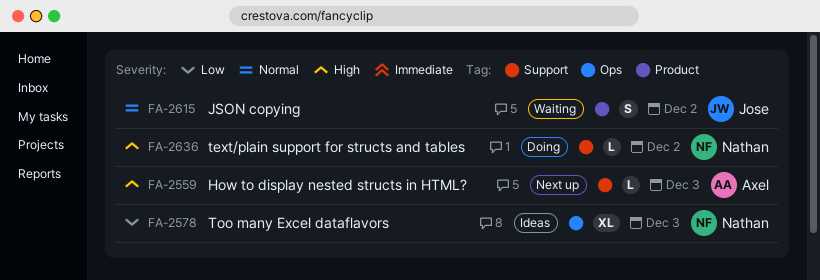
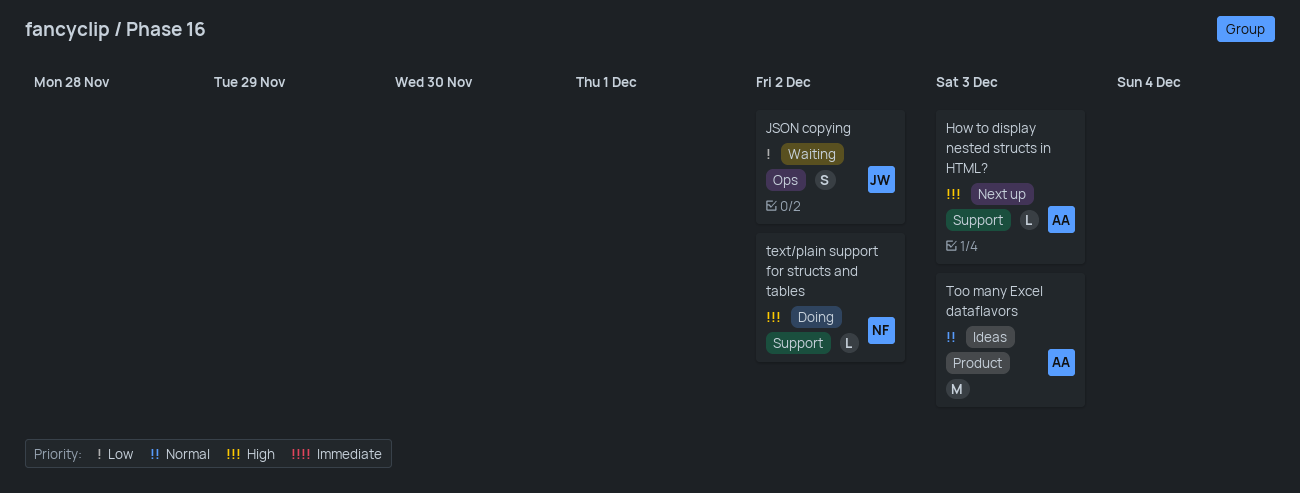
JSON copying, priority: Normal -> Low
JSON copying, label: Product -> Ops
Too many Excel dataflavors, owner: Nathan -> Axel
Too many Excel dataflavors, priority: Low -> Normal
Too many Excel dataflavors, label: Ops -> Product
Too many Excel dataflavors, estimate: XL -> M

